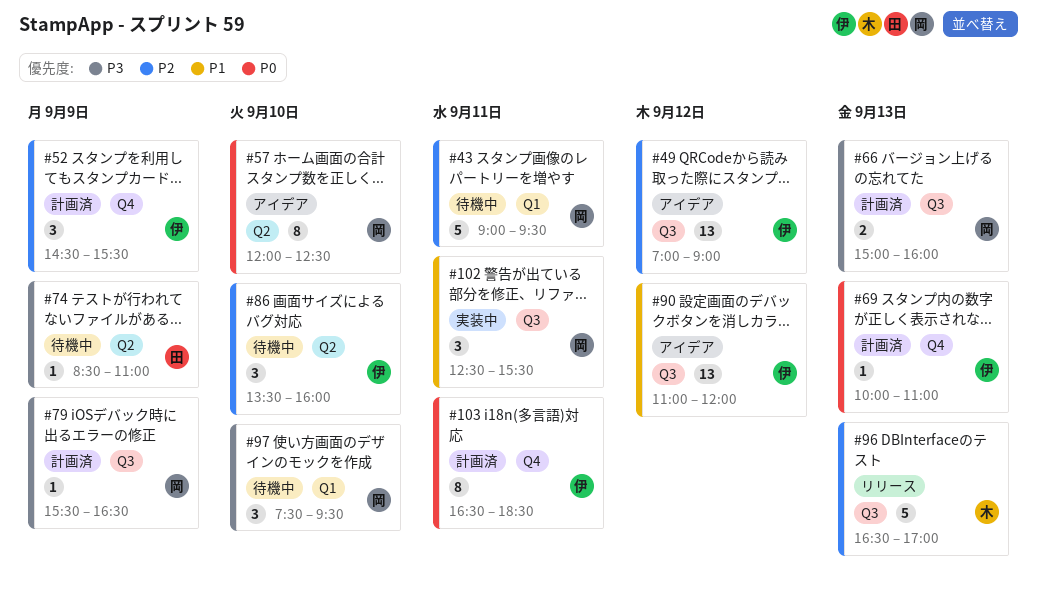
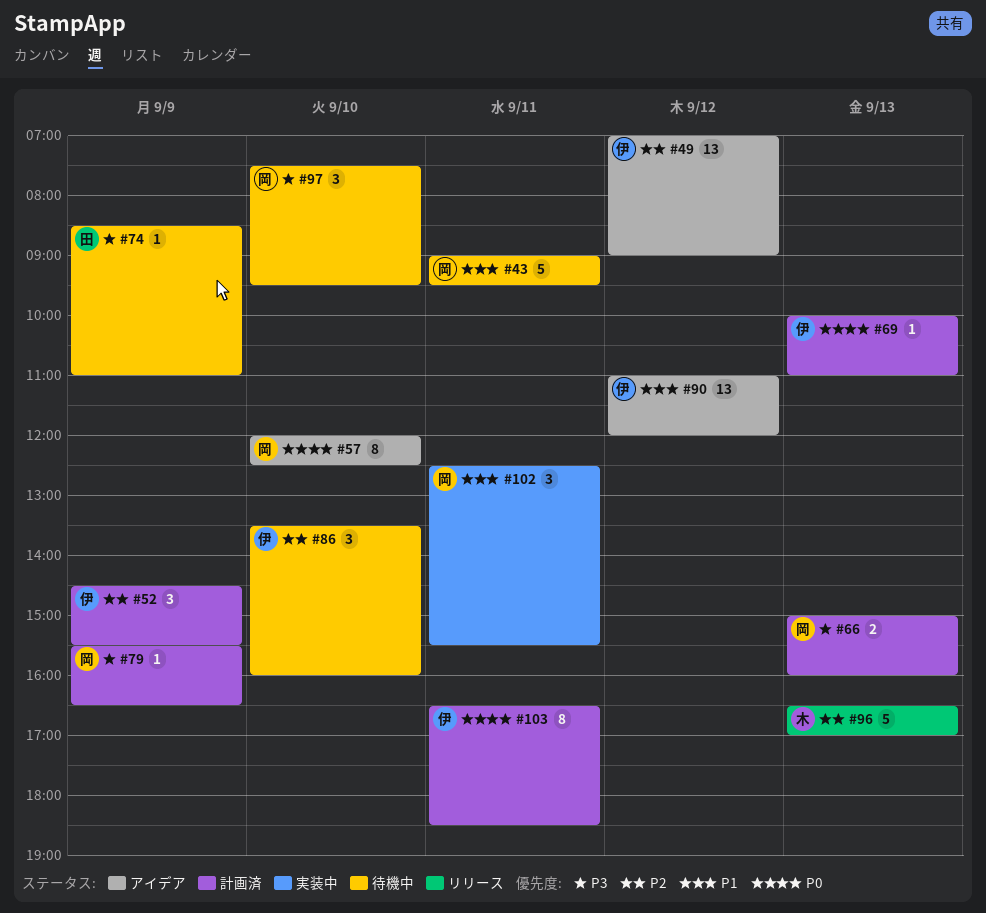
#43, priority: P2 -> P1

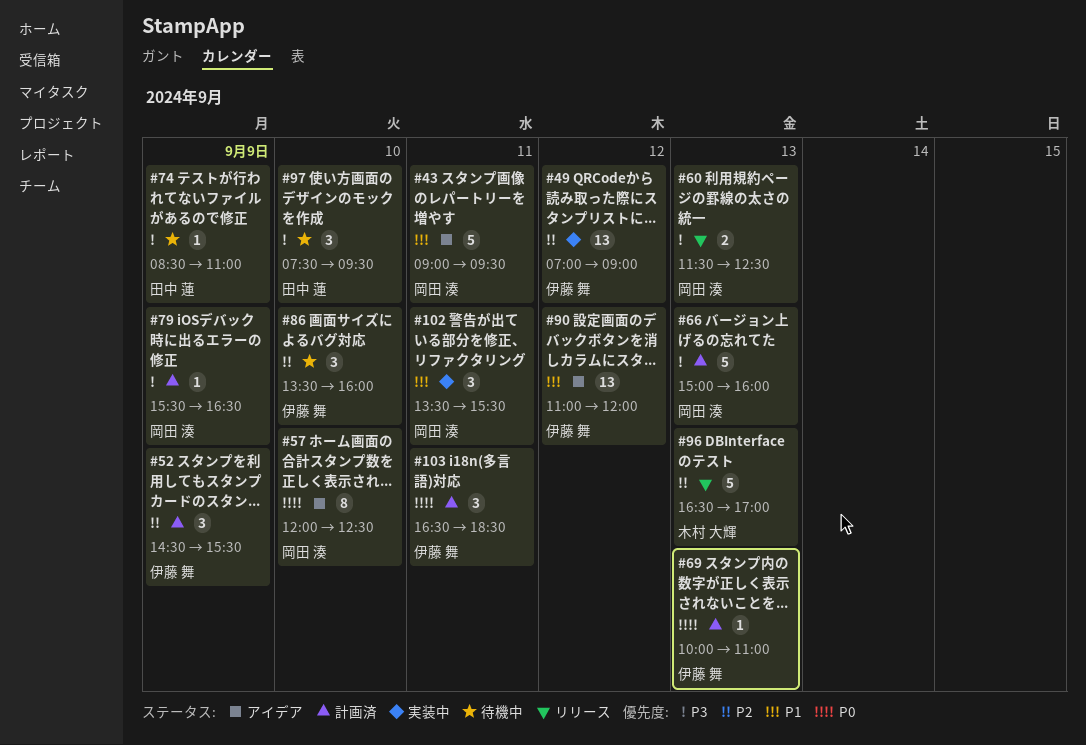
#43, status: 待機中 -> アイデア
#49, status: アイデア -> 実装中
#60: none -> present
#66, estimate: 2 -> 5
#97, owner: 岡田 湊 -> 田中 蓮
#102, begins: 12:30 -> 13:30
#103, estimate: 8 -> 3

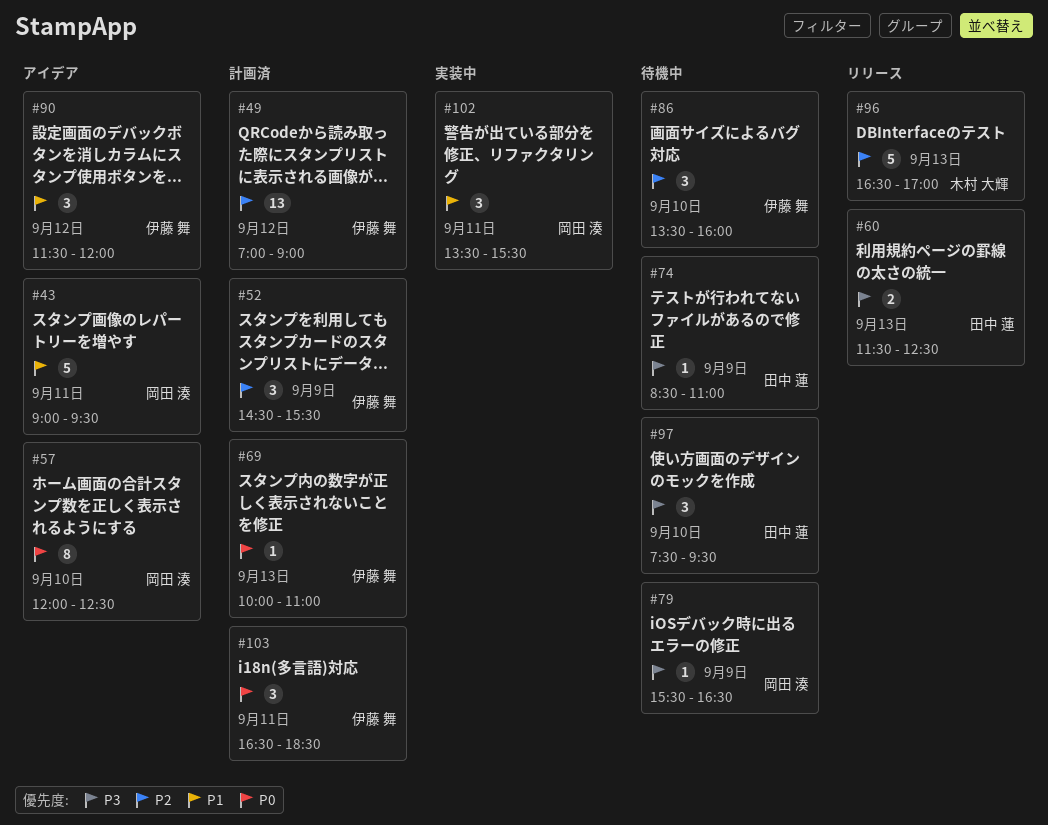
#49, status: 実装中 -> 計画済
#60, owner: 岡田 湊 -> 田中 蓮
#66: present -> none
#79, status: 計画済 -> 待機中
#90, estimate: 13 -> 3
#90, begins: 11:00 -> 11:30

